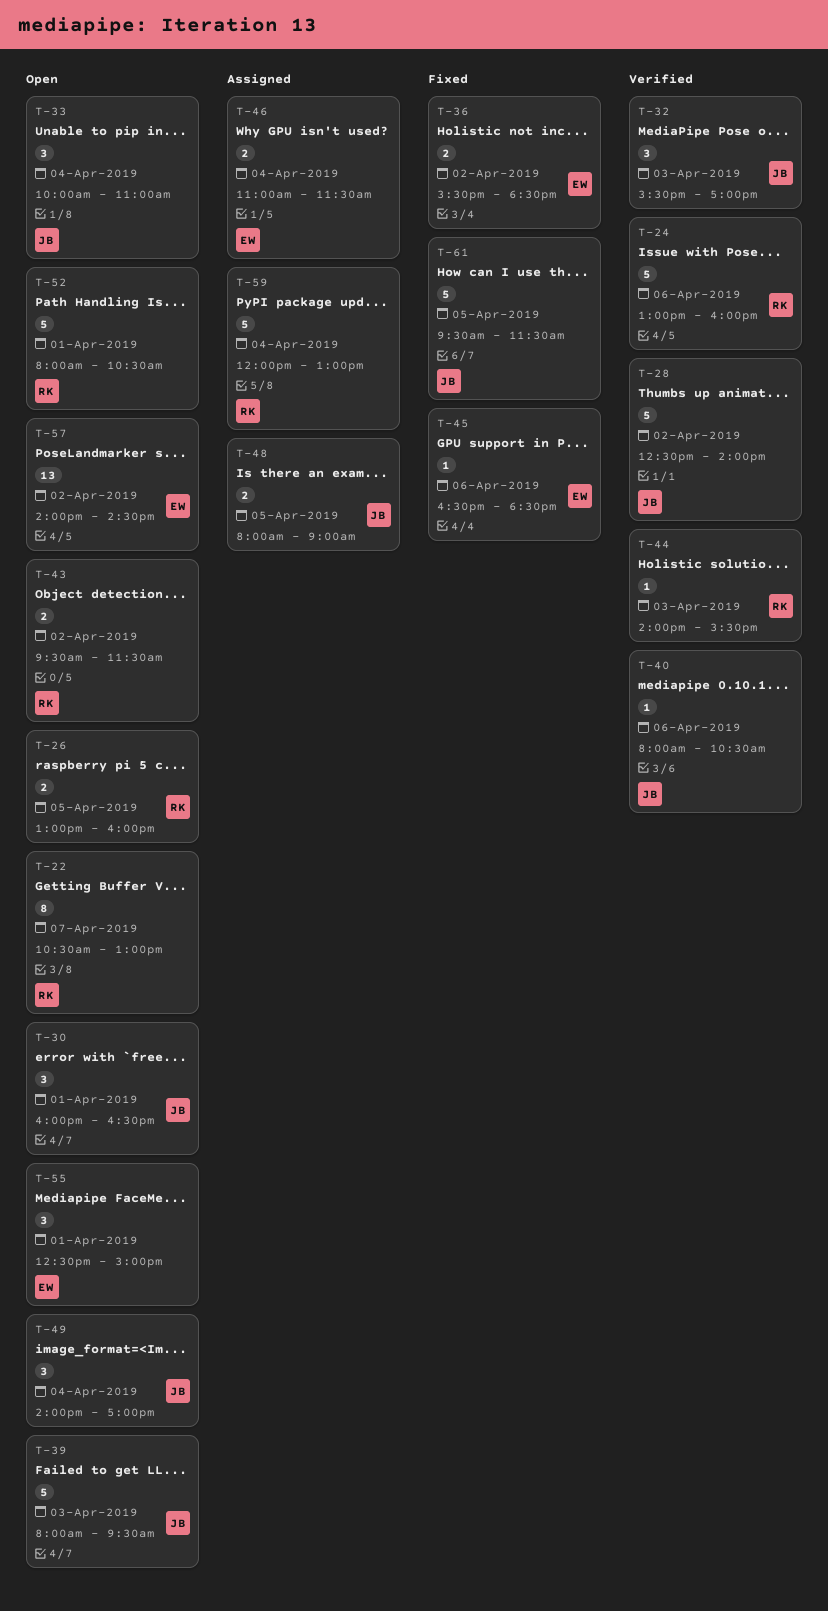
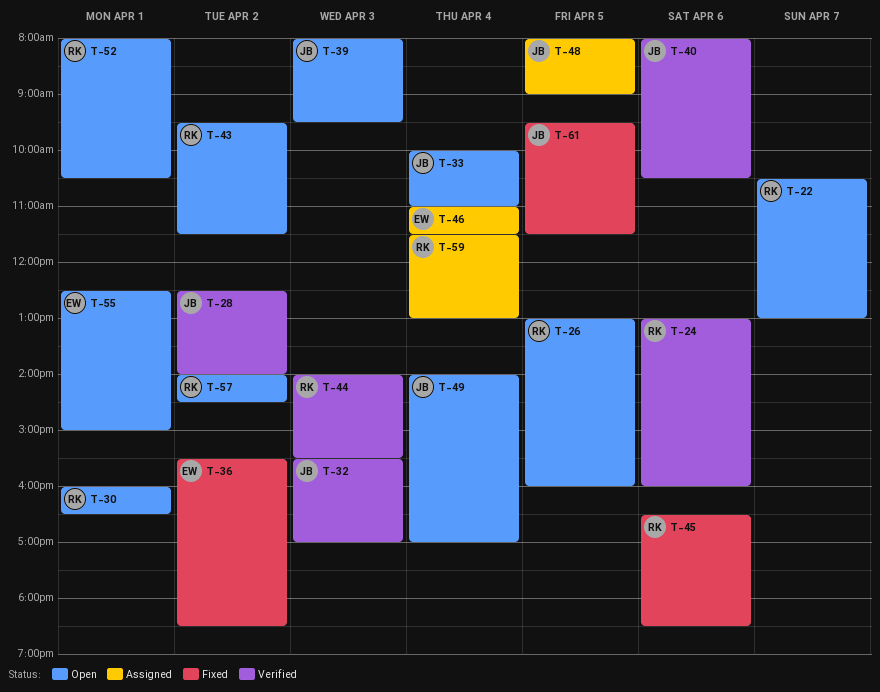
T-30, owner: JB -> RK
T-45, owner: EW -> RK
T-57, owner: EW -> RK
T-59, begins: 12:00 -> 11:30

